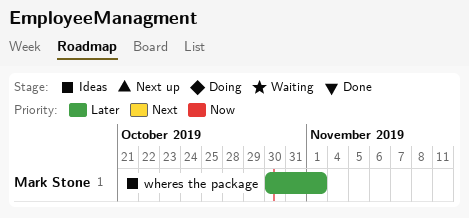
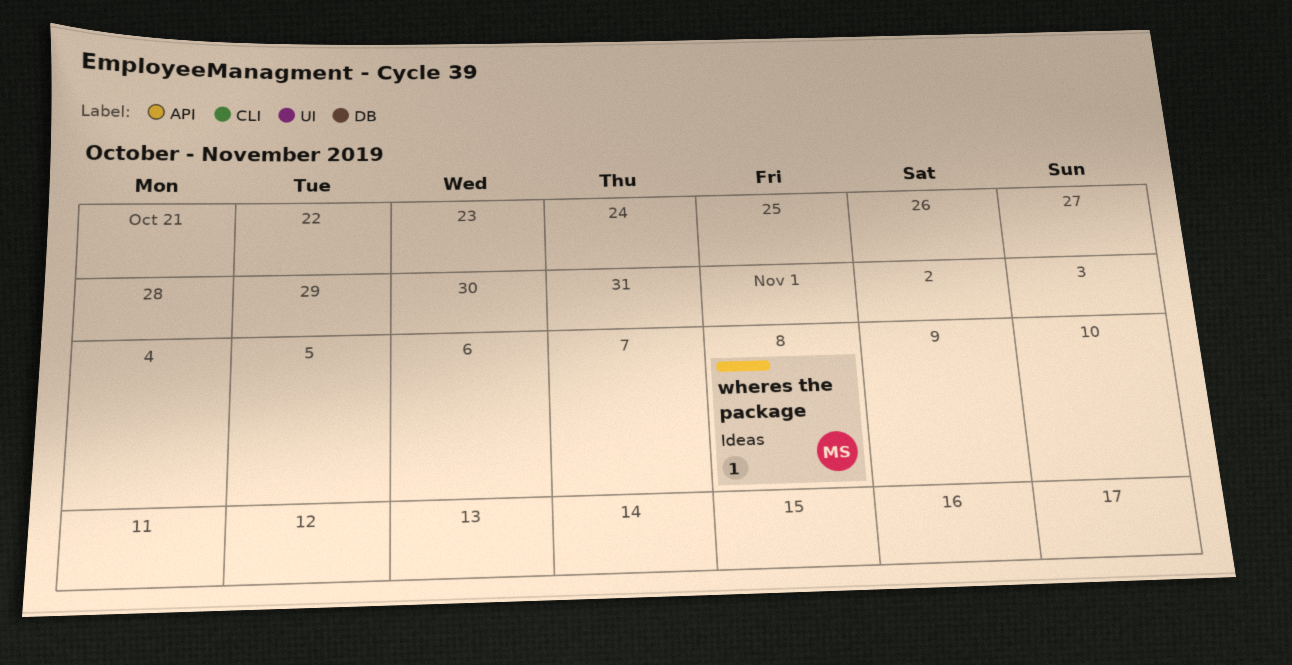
wheres the package, due: Nov 1 -> Nov 8

